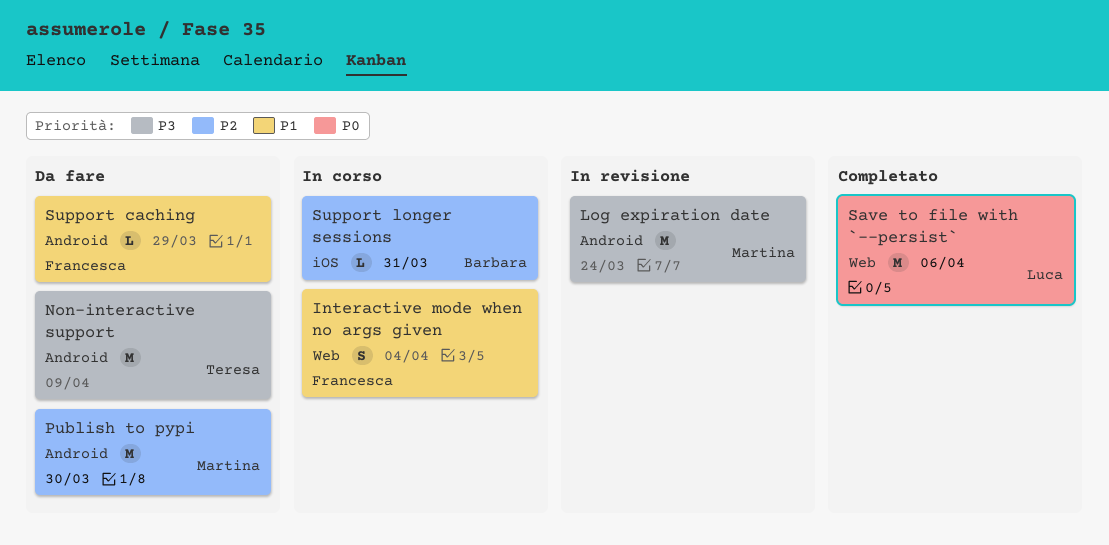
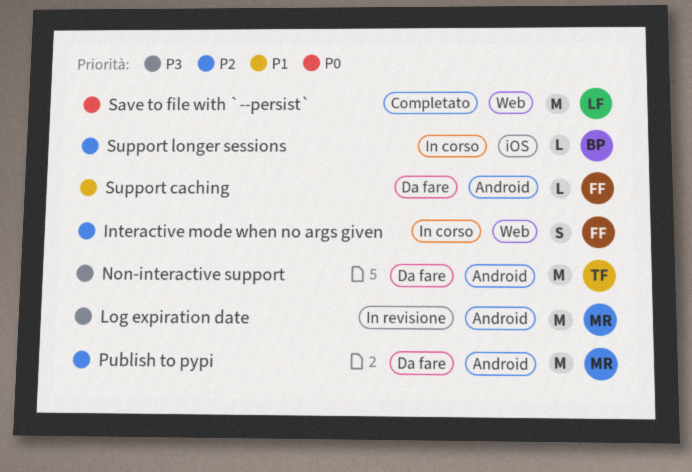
Interactive mode when no args given, priority: P1 -> P2

